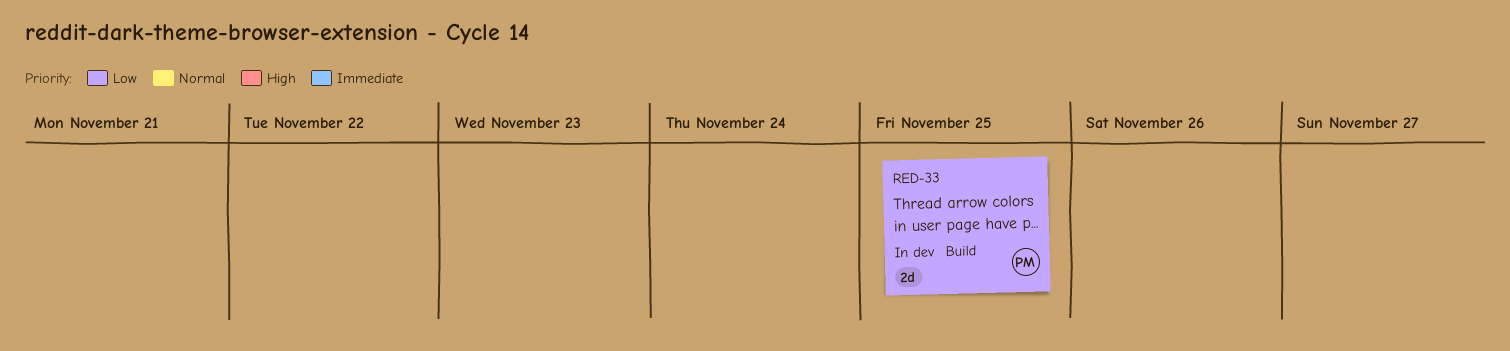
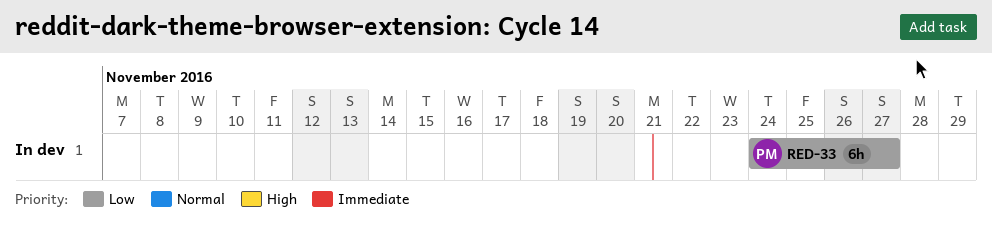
RED-33, estimate: 2d -> 6h
RED-33, due: Nov 25 -> Nov 27

